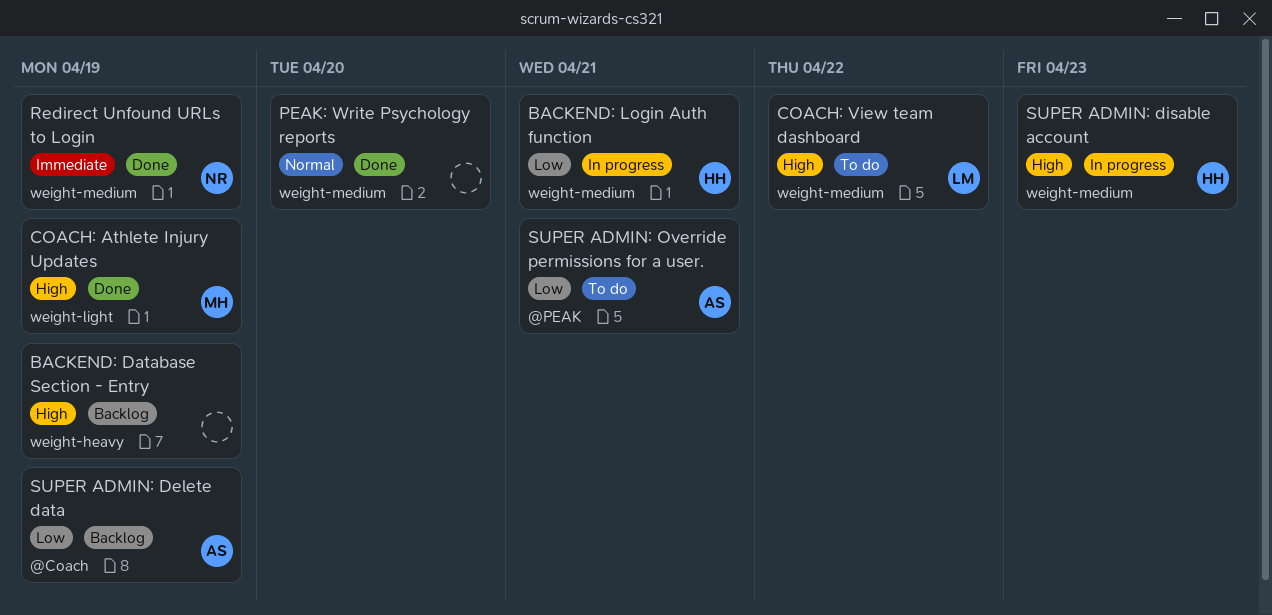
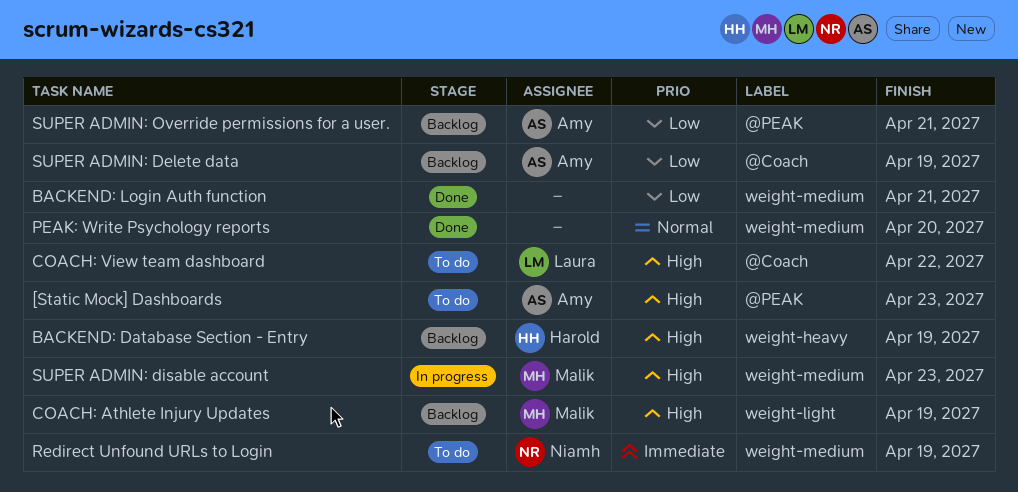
[Static Mock] Dashboards: none -> present
BACKEND: Database Section - Entry, owner: none -> Harold
BACKEND: Login Auth function, status: In progress -> Done
BACKEND: Login Auth function, owner: Harold -> none
COACH: Athlete Injury Updates, status: Done -> Backlog
COACH: View team dashboard, label: weight-medium -> @Coach
Redirect Unfound URLs to Login, status: Done -> To do
SUPER ADMIN: disable account, owner: Harold -> Malik
SUPER ADMIN: Override permissions for a user., status: To do -> Backlog

